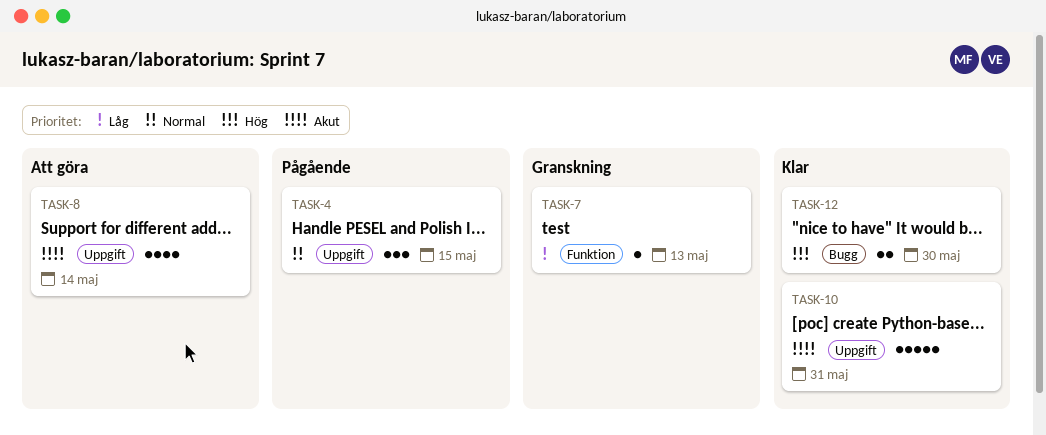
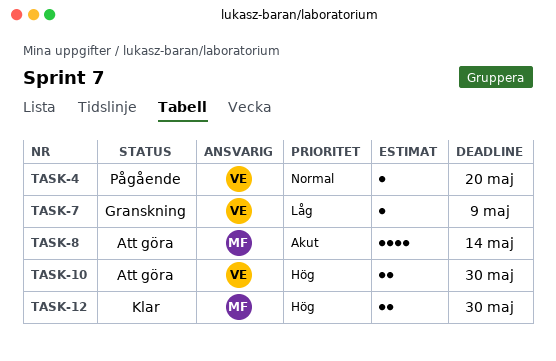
TASK-4, estimate: 3 -> 1
TASK-4, due: May 15 -> May 20
TASK-7, due: May 13 -> May 9
TASK-10, status: Klar -> Att göra
TASK-10, priority: Akut -> Hög
TASK-10, estimate: 5 -> 2
TASK-10, due: May 31 -> May 30

